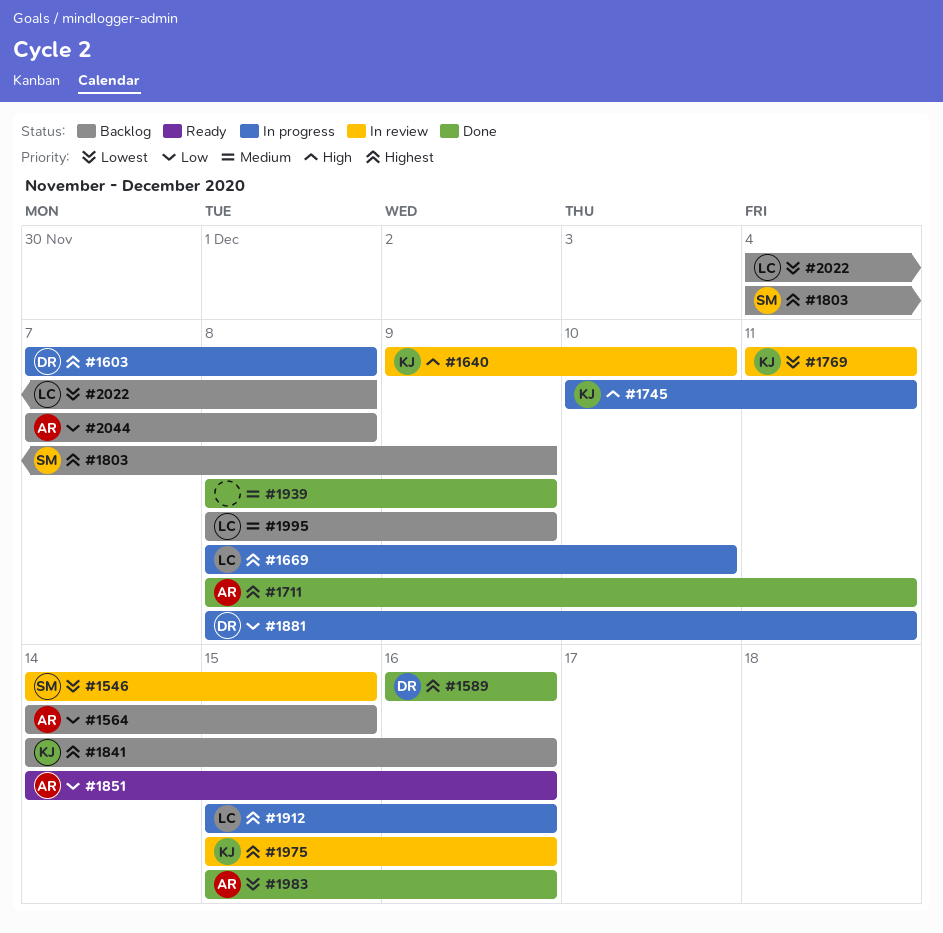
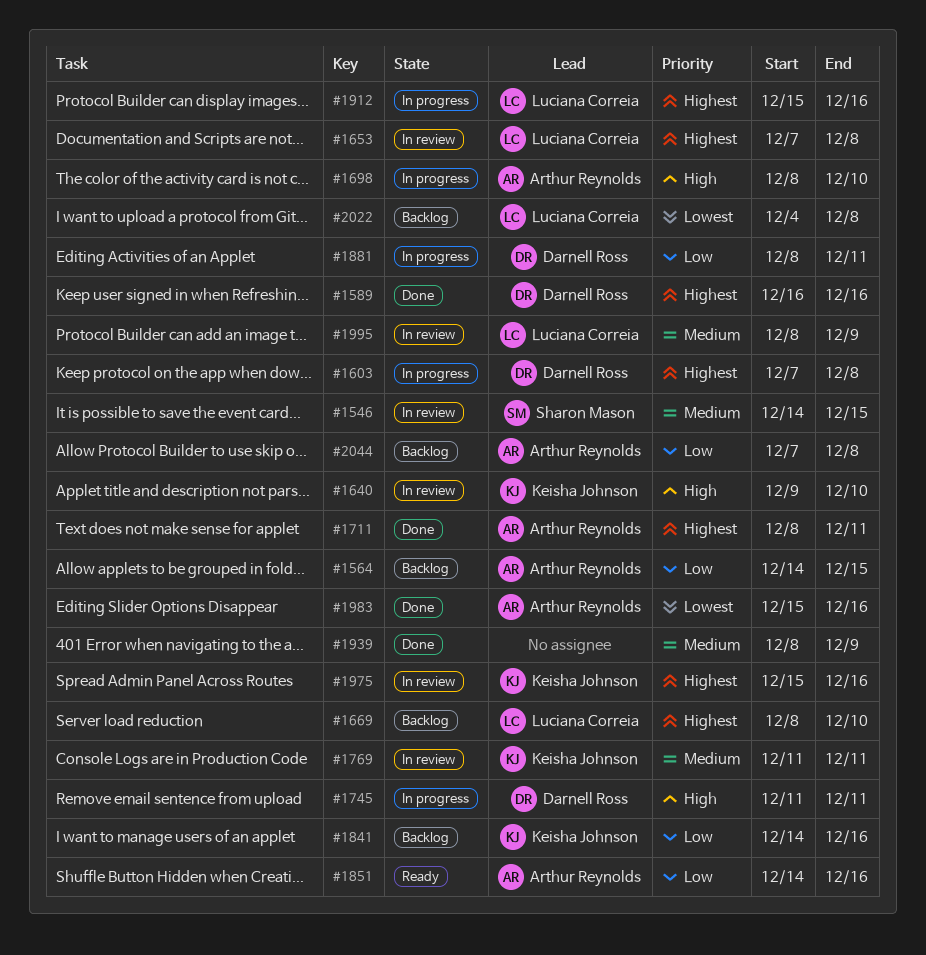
#1546, priority: Lowest -> Medium
#1653: none -> present
#1669, status: In progress -> Backlog
#1698: none -> present
#1745, owner: Keisha Johnson -> Darnell Ross
#1745, start: Dec 10 -> Dec 11
#1769, priority: Lowest -> Medium
#1803: present -> none
#1841, priority: Highest -> Low
#1995, status: Backlog -> In review

